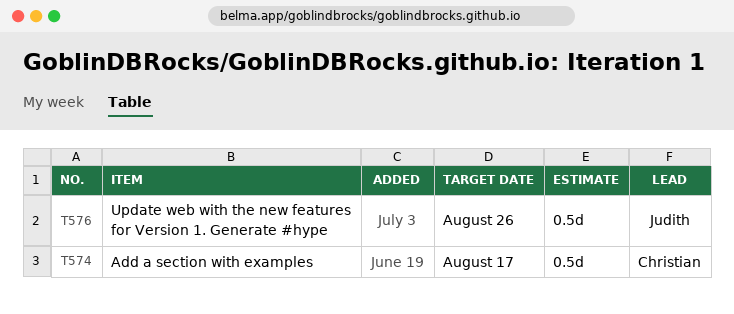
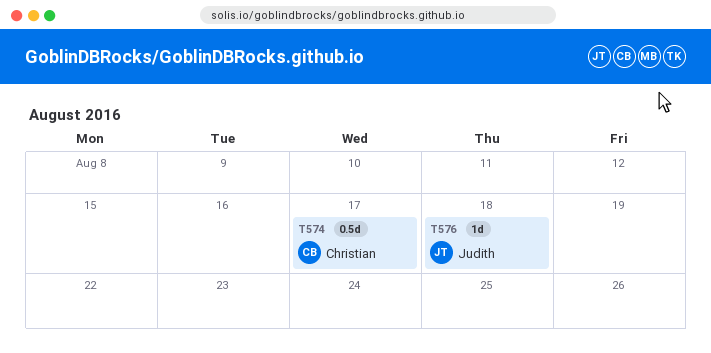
T576, estimate: 0.5d -> 1d
T576, due: Aug 26 -> Aug 18

